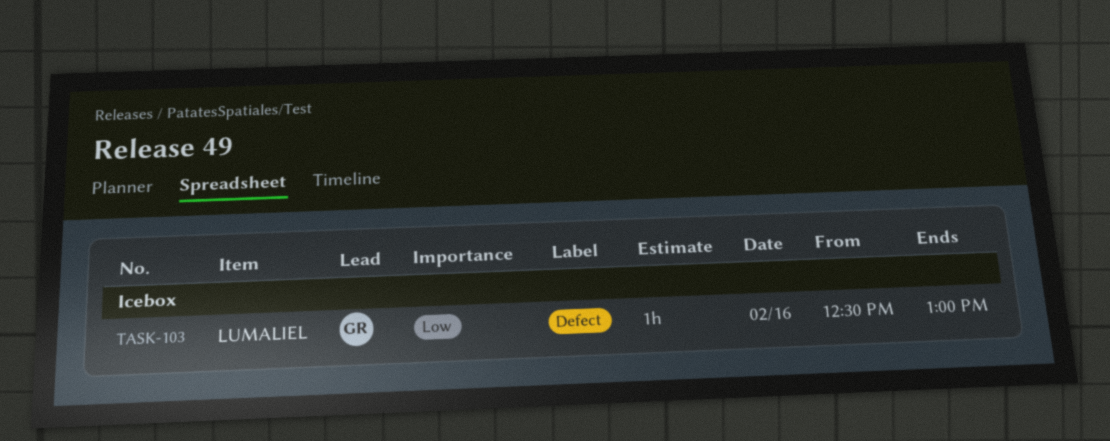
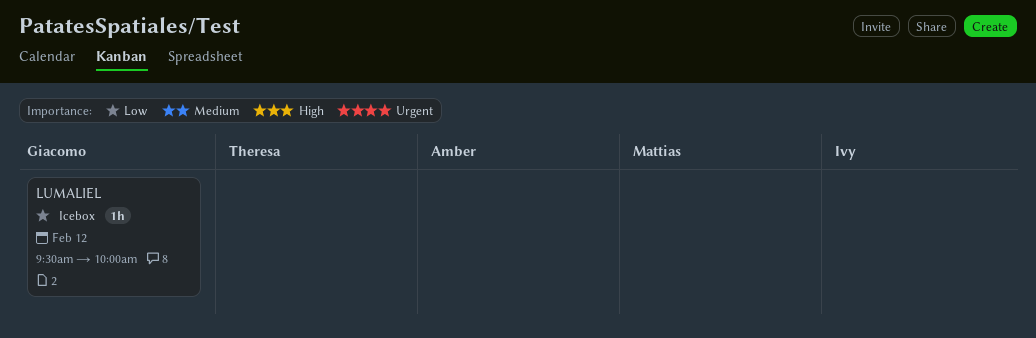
LUMALIEL, day: Feb 16 -> Feb 12
LUMALIEL, begins: 12:30 -> 09:30
LUMALIEL, ends: 13:00 -> 10:00

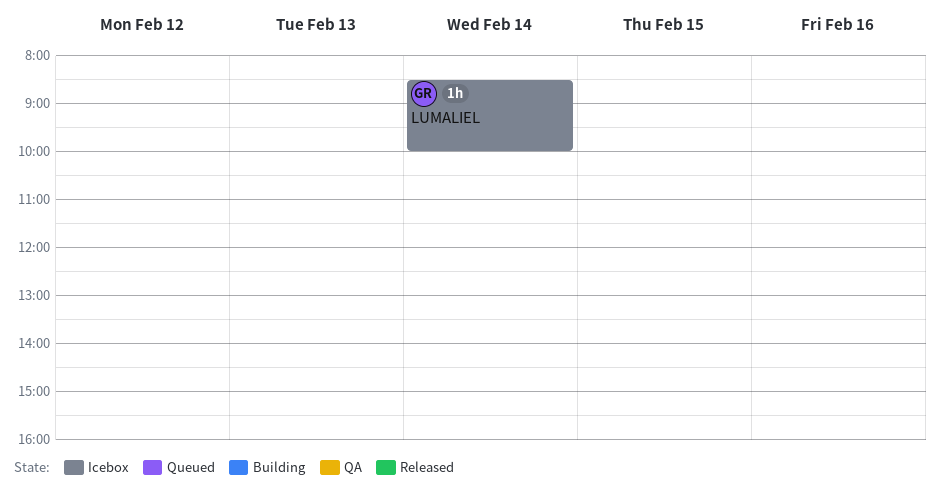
LUMALIEL, day: Feb 12 -> Feb 14
LUMALIEL, begins: 09:30 -> 08:30

